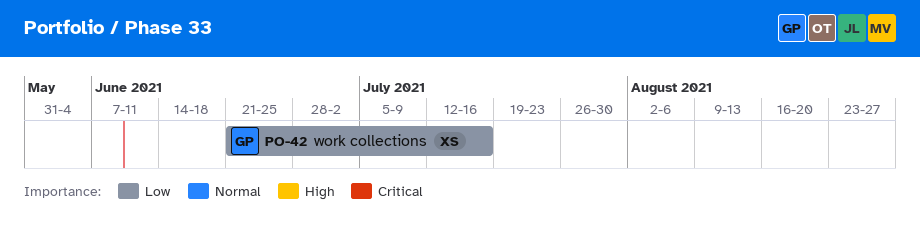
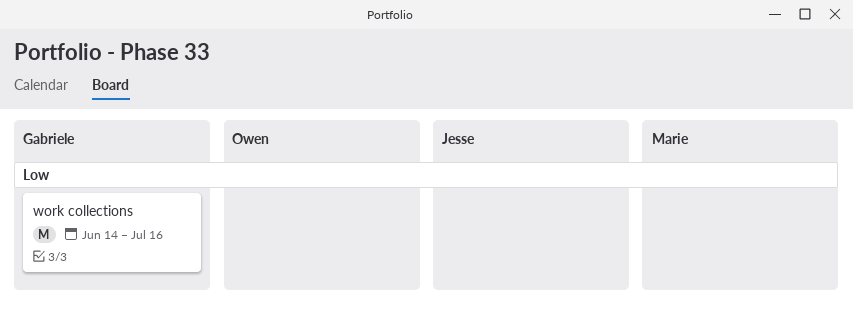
work collections, estimate: XS -> M
work collections, start: Jun 21 -> Jun 14

